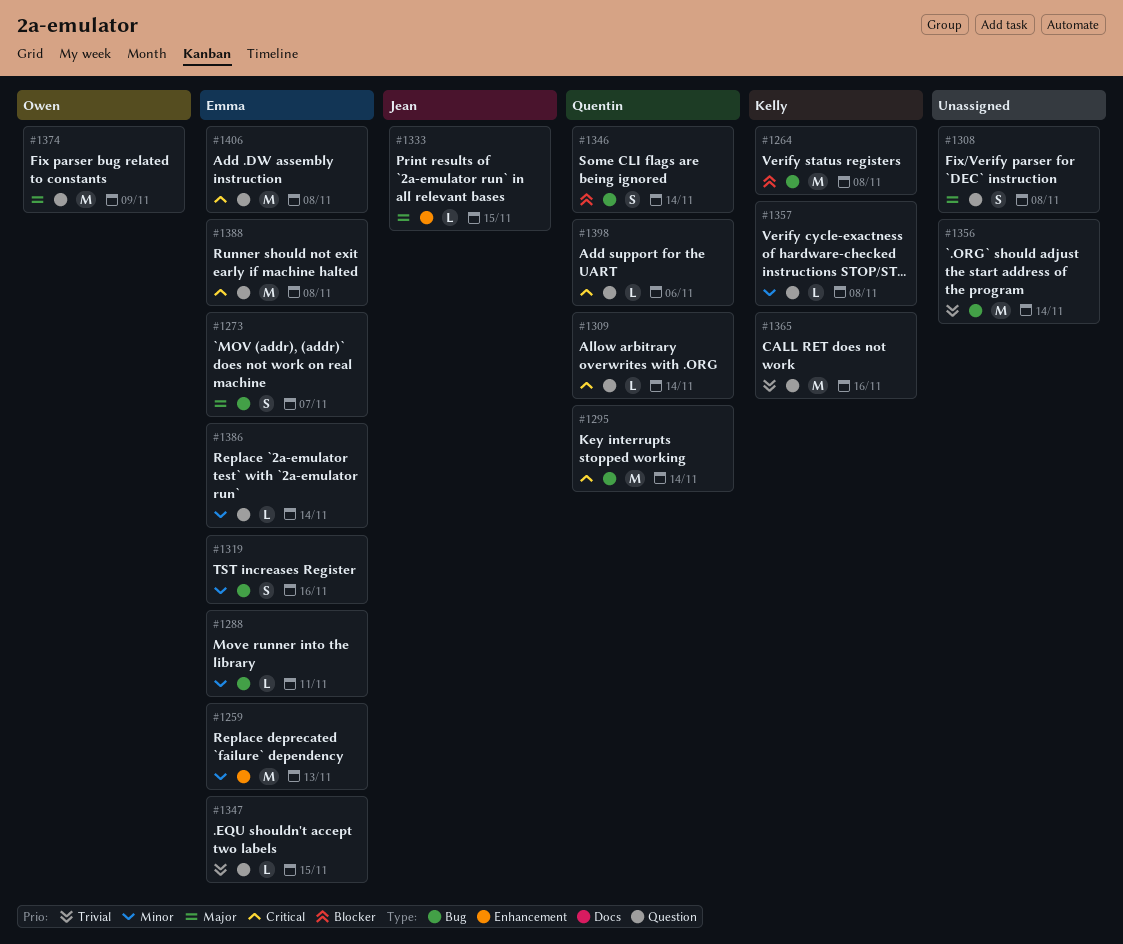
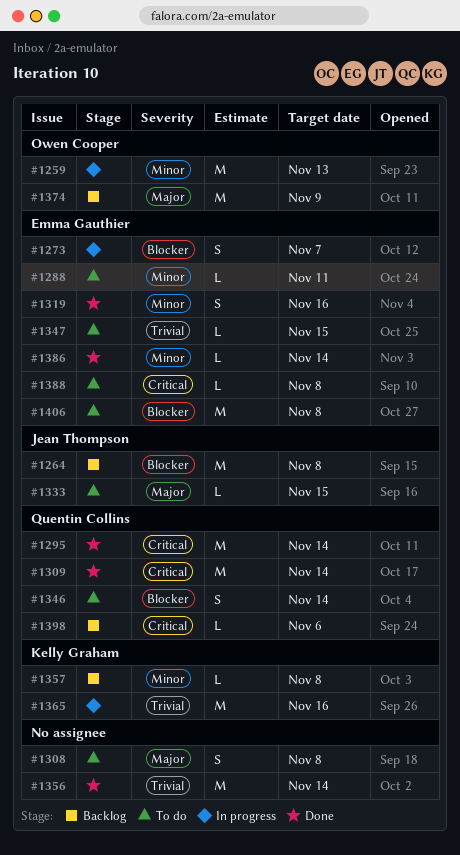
#1259, owner: Emma Gauthier -> Owen Cooper
#1264, owner: Kelly Graham -> Jean Thompson
#1273, priority: Major -> Blocker
#1309, estimate: L -> M
#1388, estimate: M -> L
#1406, priority: Critical -> Blocker

